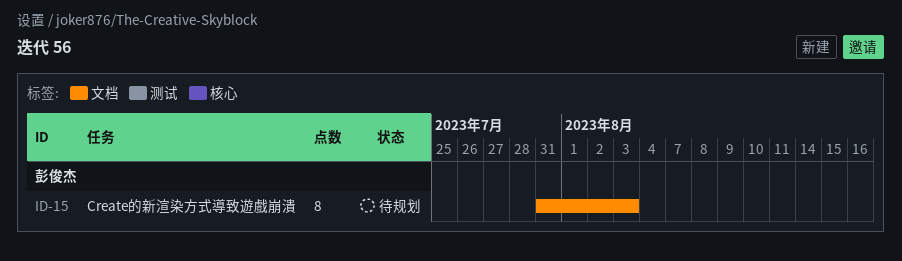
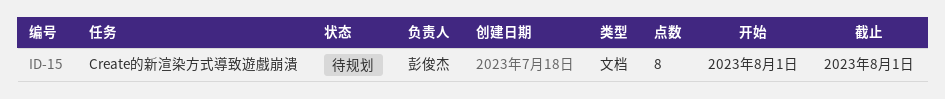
ID-15, start: Jul 31 -> Aug 1
ID-15, due: Aug 3 -> Aug 1

